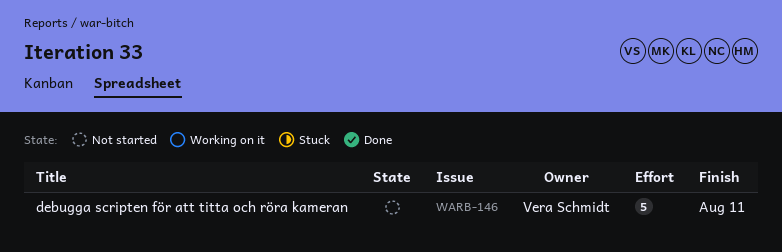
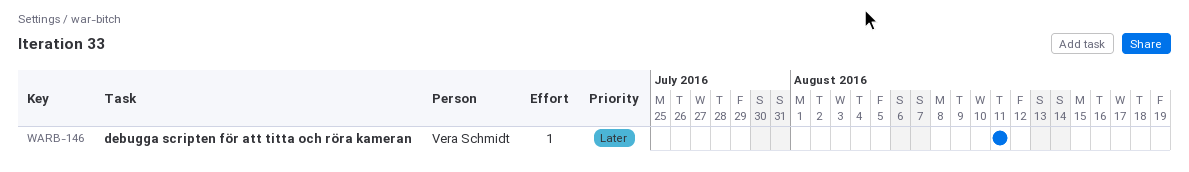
WARB-146, estimate: 5 -> 1

